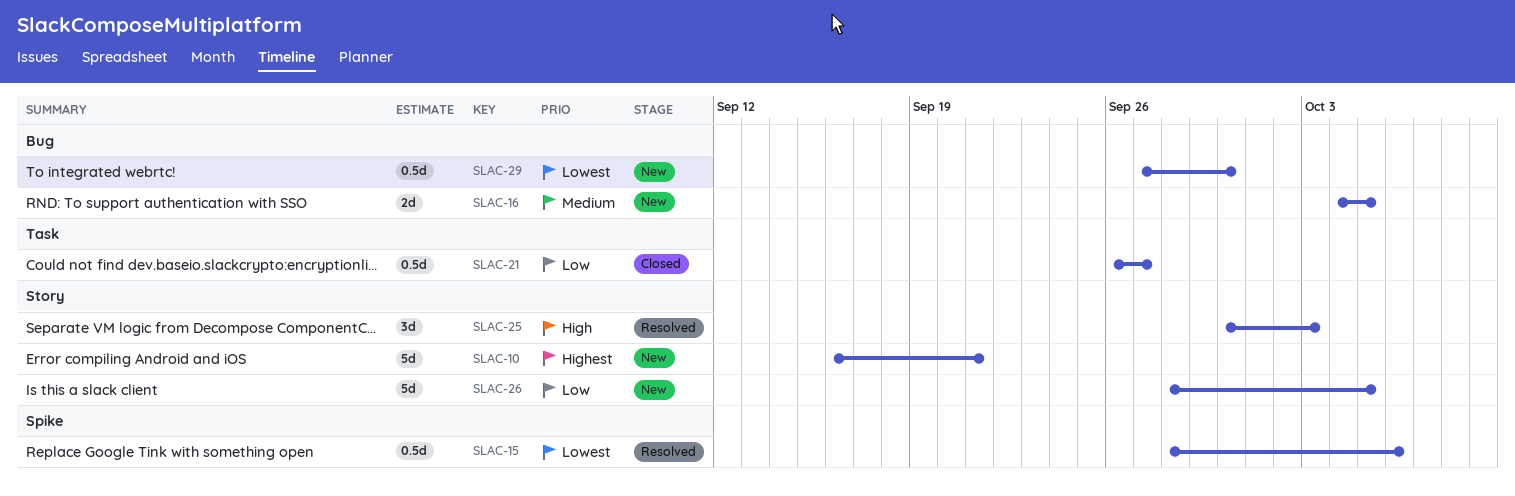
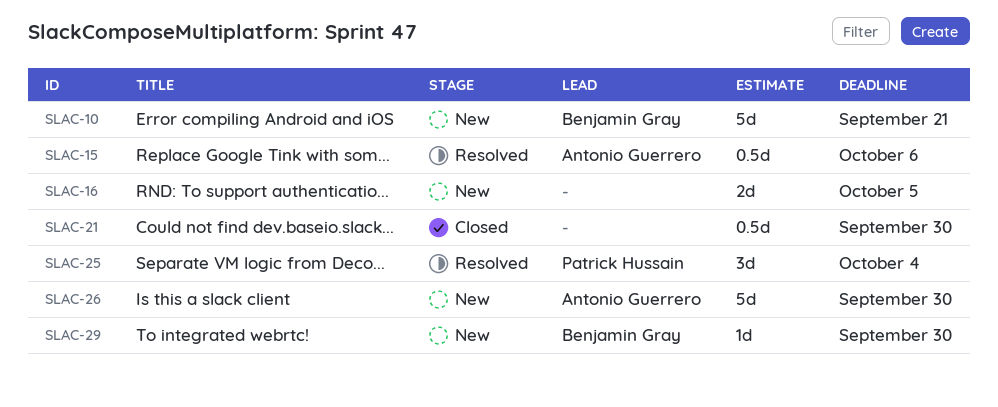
SLAC-21, due: Sep 27 -> Sep 30
SLAC-25, due: Oct 3 -> Oct 4
SLAC-26, due: Oct 5 -> Sep 30
SLAC-29, estimate: 0.5d -> 1d

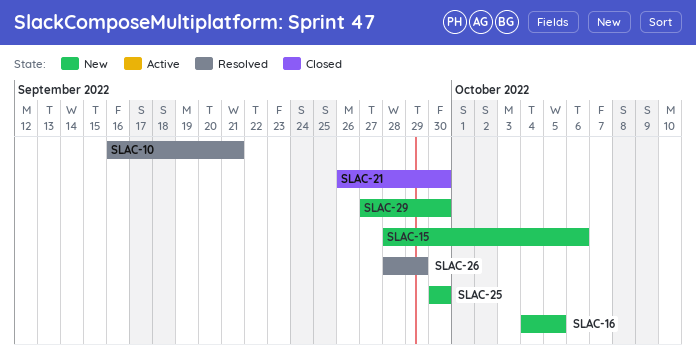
SLAC-10, status: New -> Resolved
SLAC-15, status: Resolved -> New
SLAC-25, status: Resolved -> New
SLAC-25, due: Oct 4 -> Sep 30
SLAC-26, status: New -> Resolved
SLAC-26, due: Sep 30 -> Sep 29

